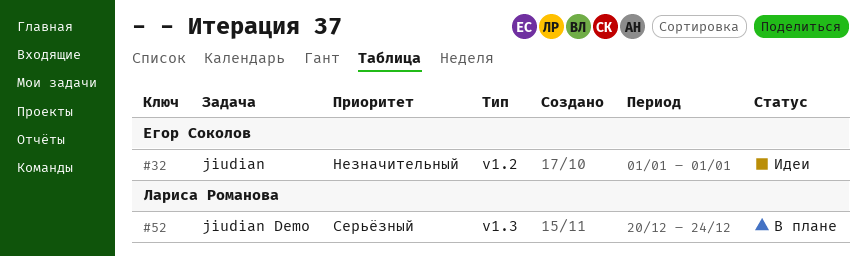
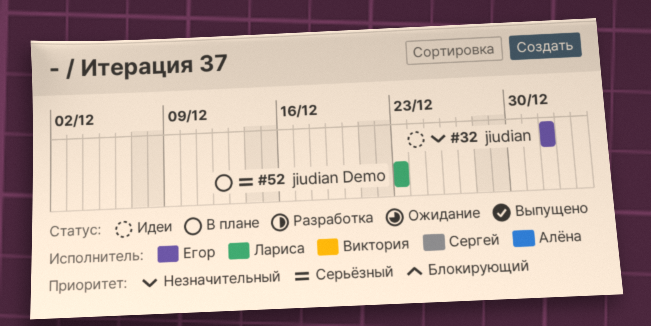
#52, start: Dec 20 -> Dec 23
#52, due: Dec 24 -> Dec 23

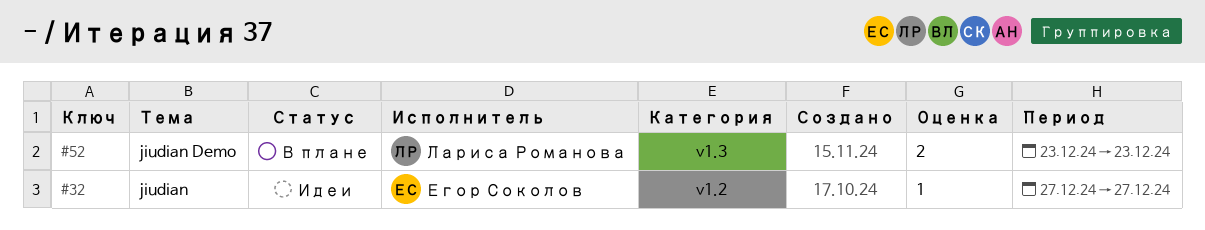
#32, start: Jan 1 -> Dec 27
#32, due: Jan 1 -> Dec 27

